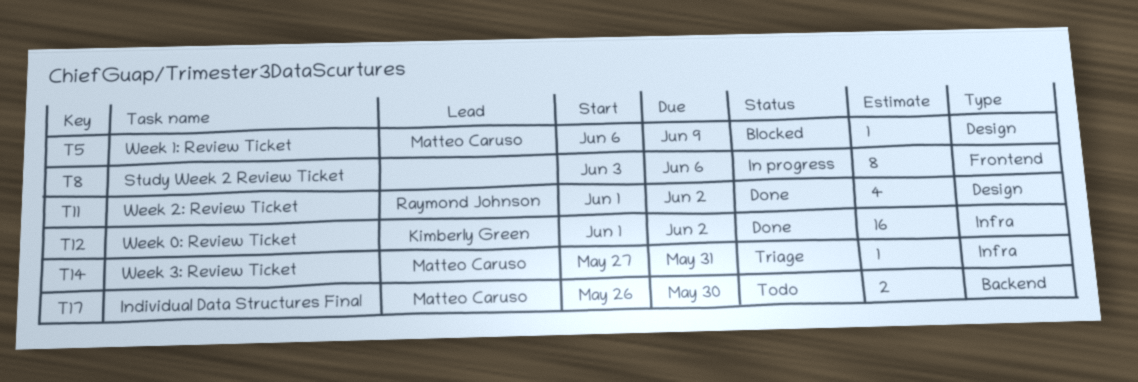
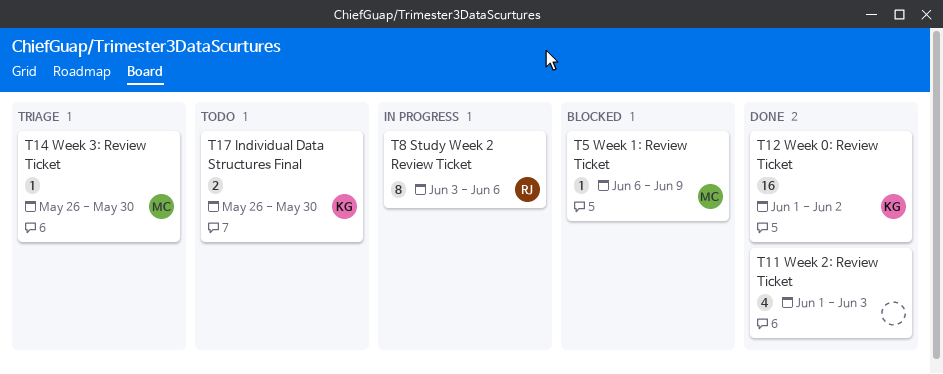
T8, owner: none -> Raymond Johnson
T11, owner: Raymond Johnson -> none
T11, due: Jun 2 -> Jun 3
T14, start: May 27 -> May 26
T14, due: May 31 -> May 30
T17, owner: Matteo Caruso -> Kimberly Green

